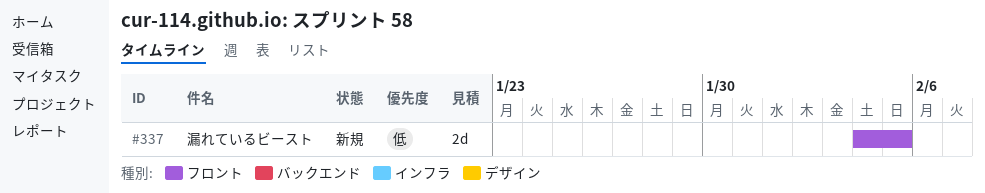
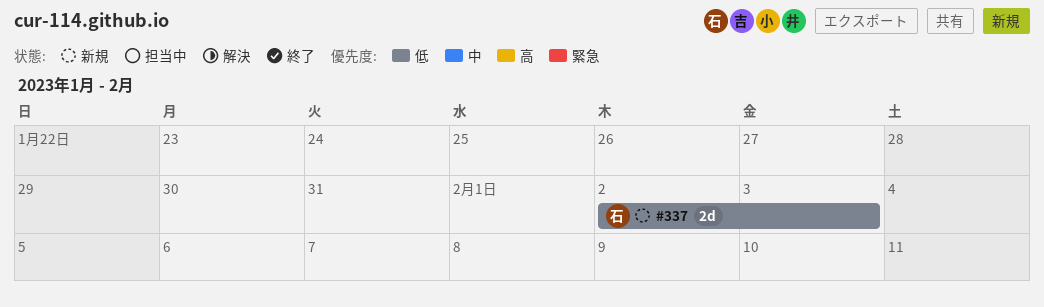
#337, start: Feb 4 -> Feb 2
#337, due: Feb 5 -> Feb 3

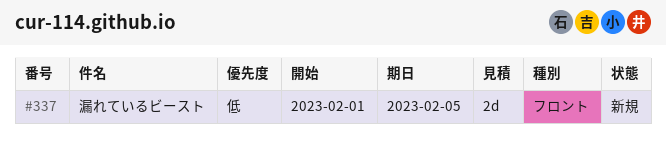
#337, start: Feb 2 -> Feb 1
#337, due: Feb 3 -> Feb 5

